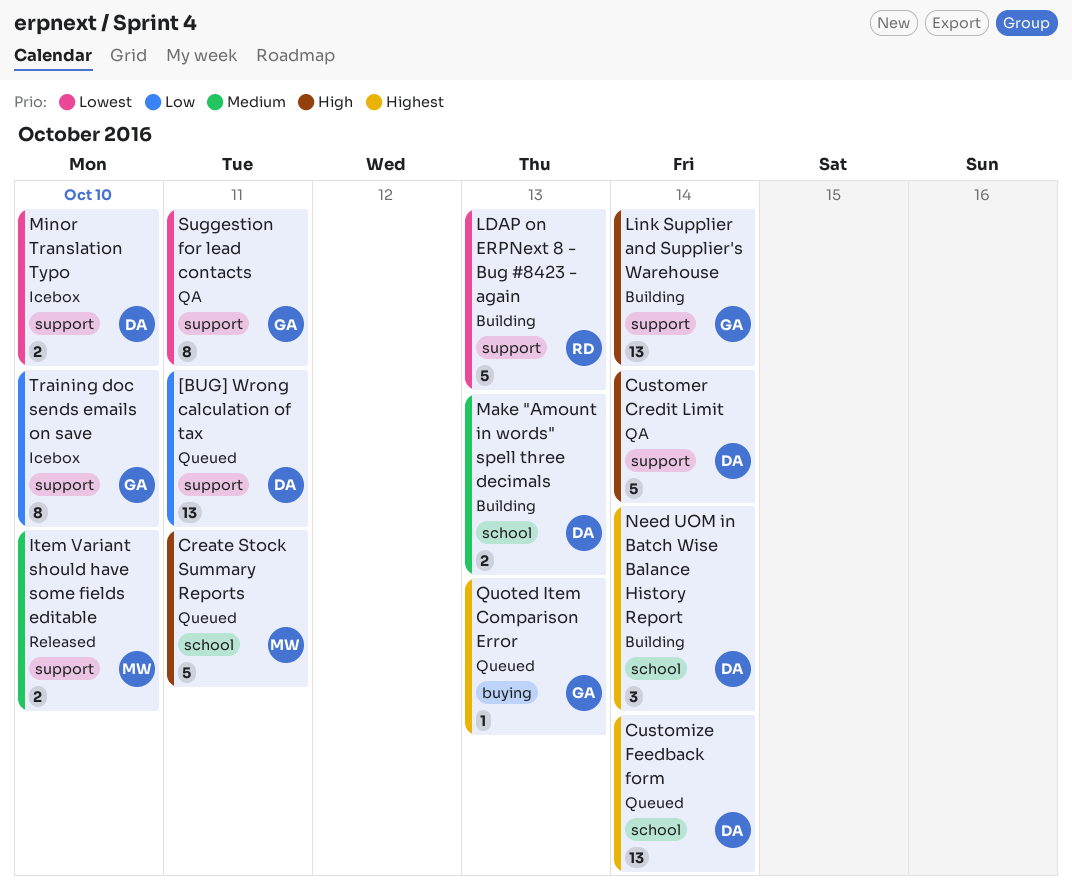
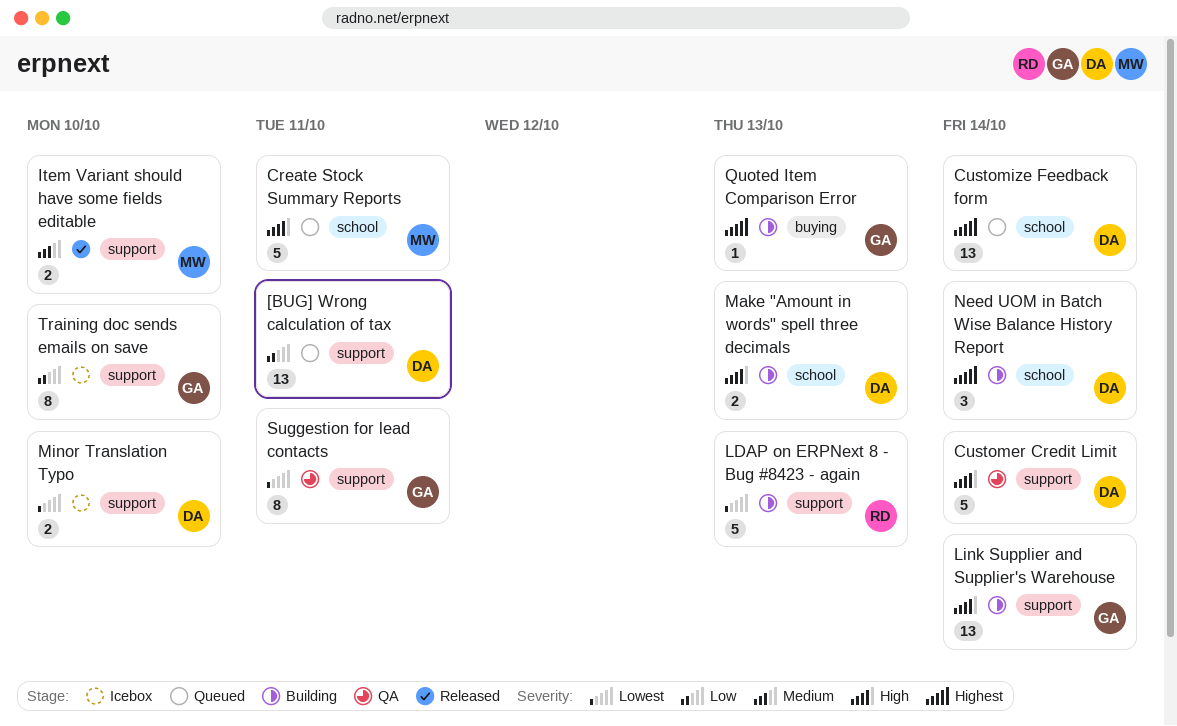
Make "Amount in words" spell three decimals, priority: Medium -> High
Quoted Item Comparison Error, status: Queued -> Building

